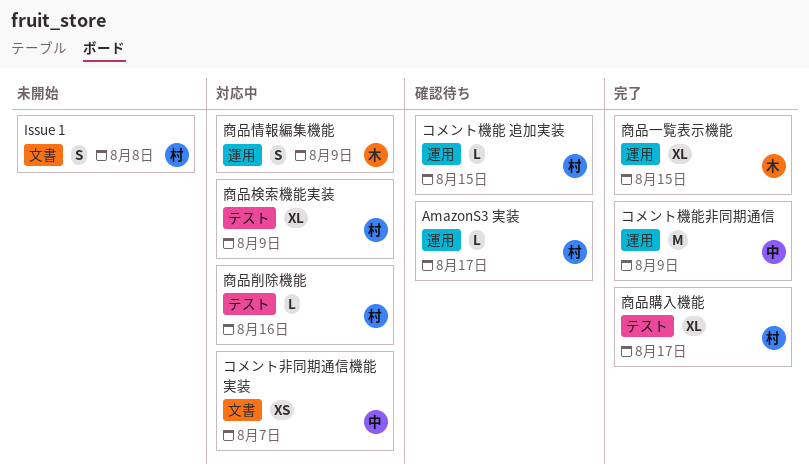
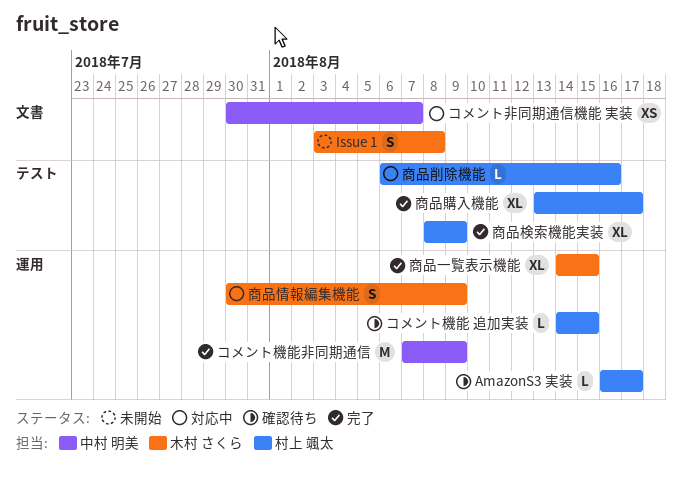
Issue 1, owner: 村上 颯太 -> 木村 さくら
商品検索機能実装, status: 対応中 -> 完了

